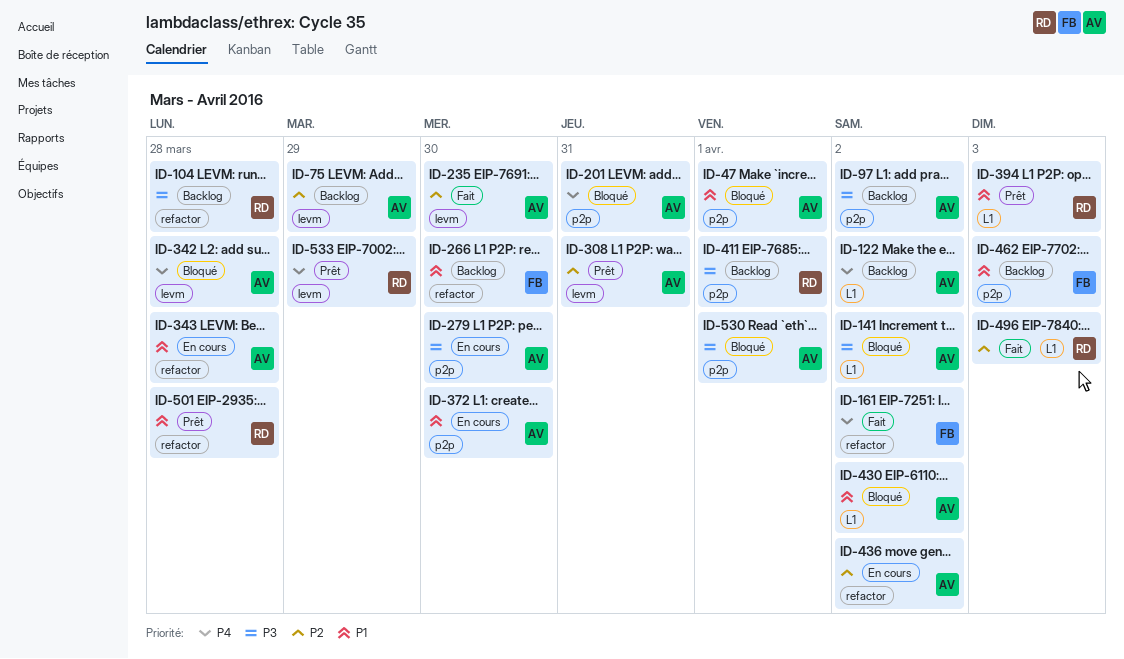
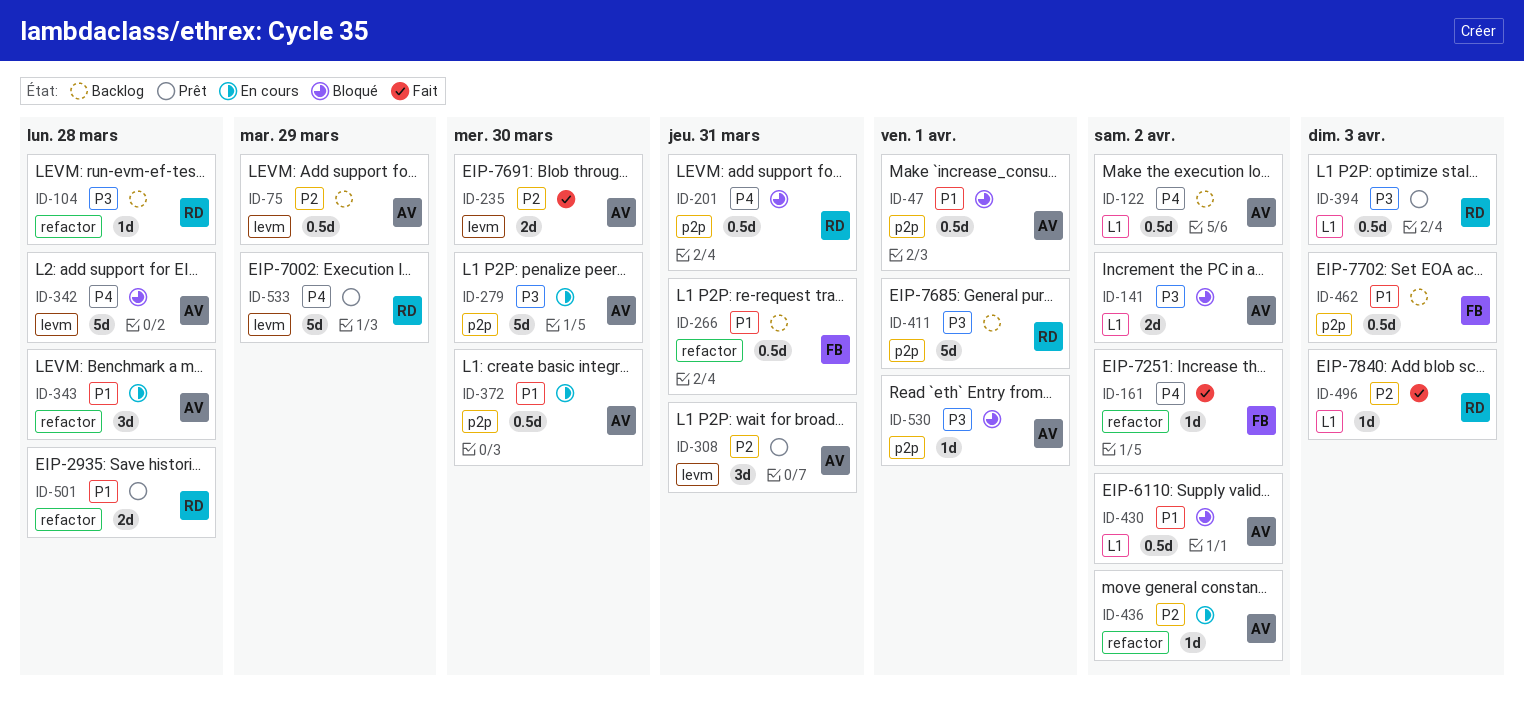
ID-97: present -> none
ID-201, owner: AV -> RD
ID-266, due: Mar 30 -> Mar 31
ID-394, priority: P1 -> P3

